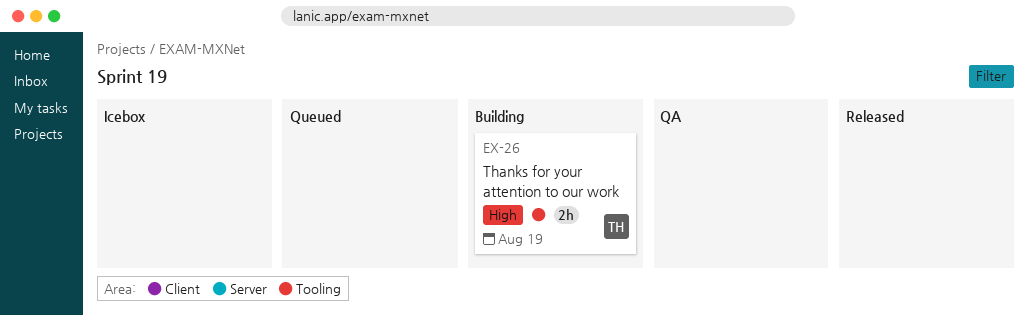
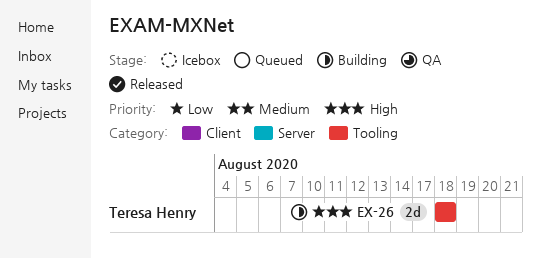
EX-26, estimate: 2h -> 2d
EX-26, due: Aug 19 -> Aug 18

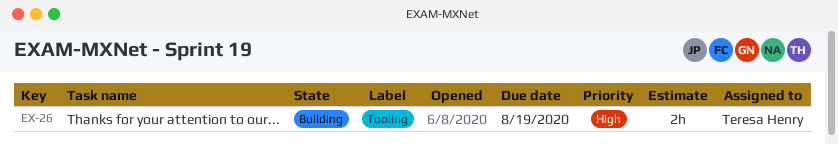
EX-26, estimate: 2d -> 2h
EX-26, due: Aug 18 -> Aug 19

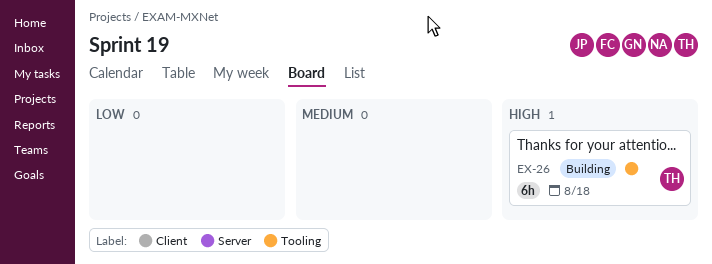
EX-26, estimate: 2h -> 6h
EX-26, due: Aug 19 -> Aug 18

